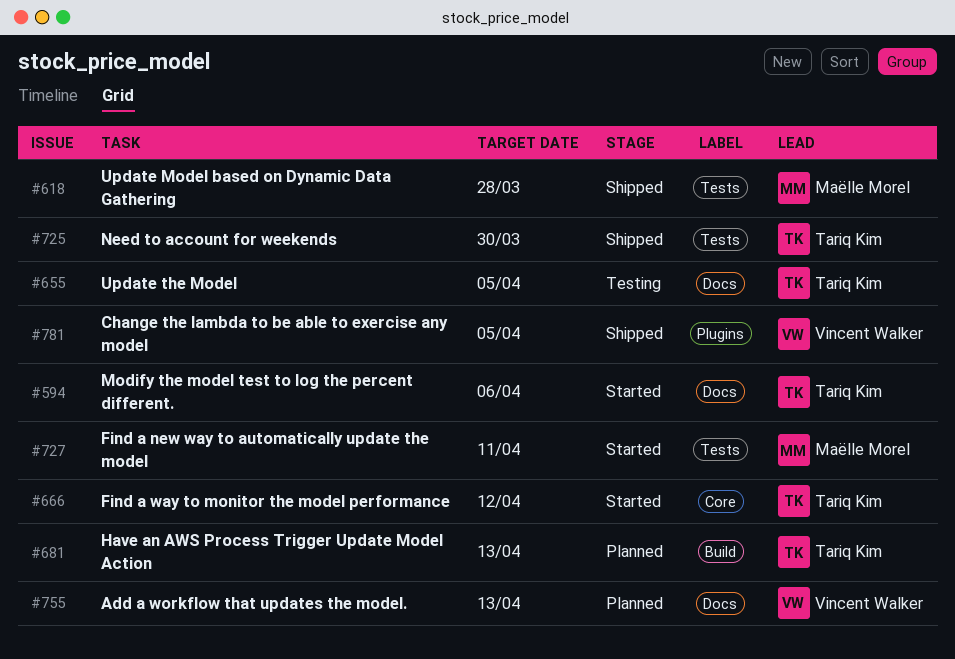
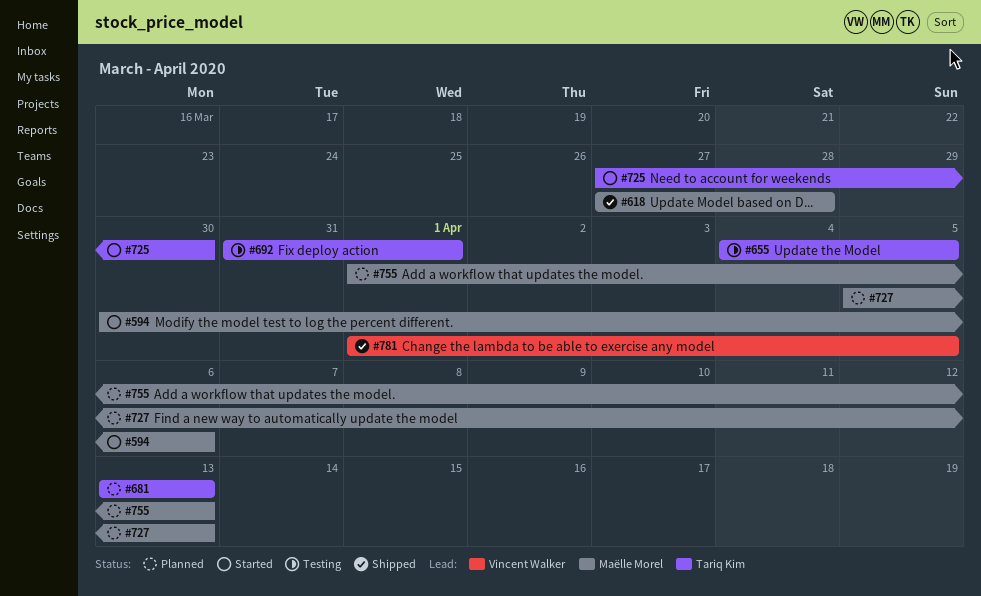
#594, owner: Tariq Kim -> Maëlle Morel
#666: present -> none
#692: none -> present
#725, status: Shipped -> Started
#727, status: Started -> Planned
#727, due: Apr 11 -> Apr 13
#755, owner: Vincent Walker -> Maëlle Morel

